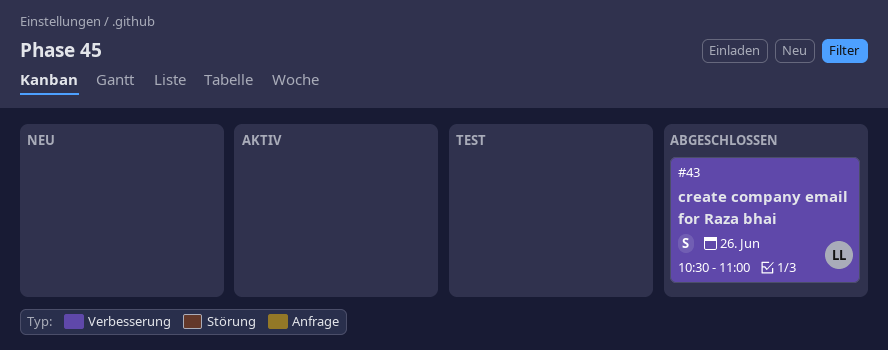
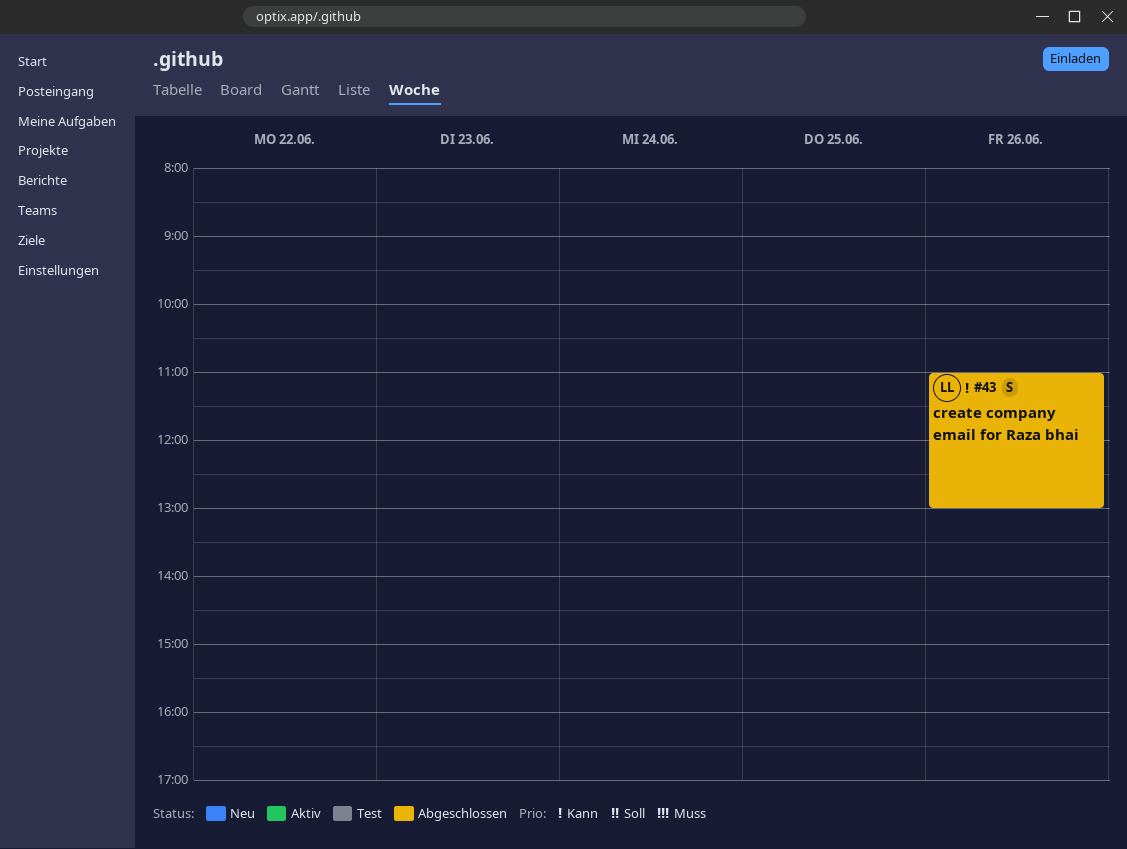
#43, begins: 10:30 -> 11:00
#43, ends: 11:00 -> 13:00

